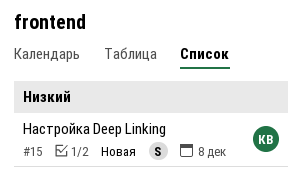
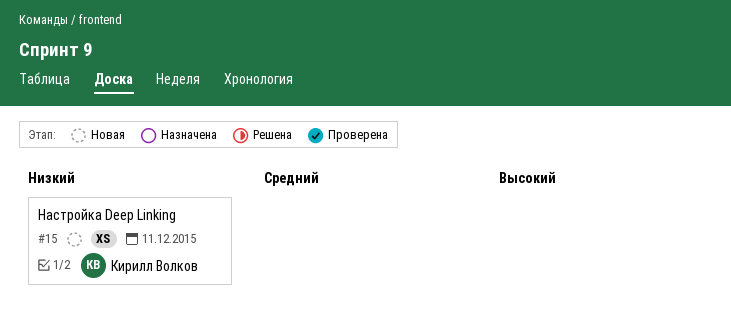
#15, estimate: S -> XS
#15, due: Dec 8 -> Dec 11

